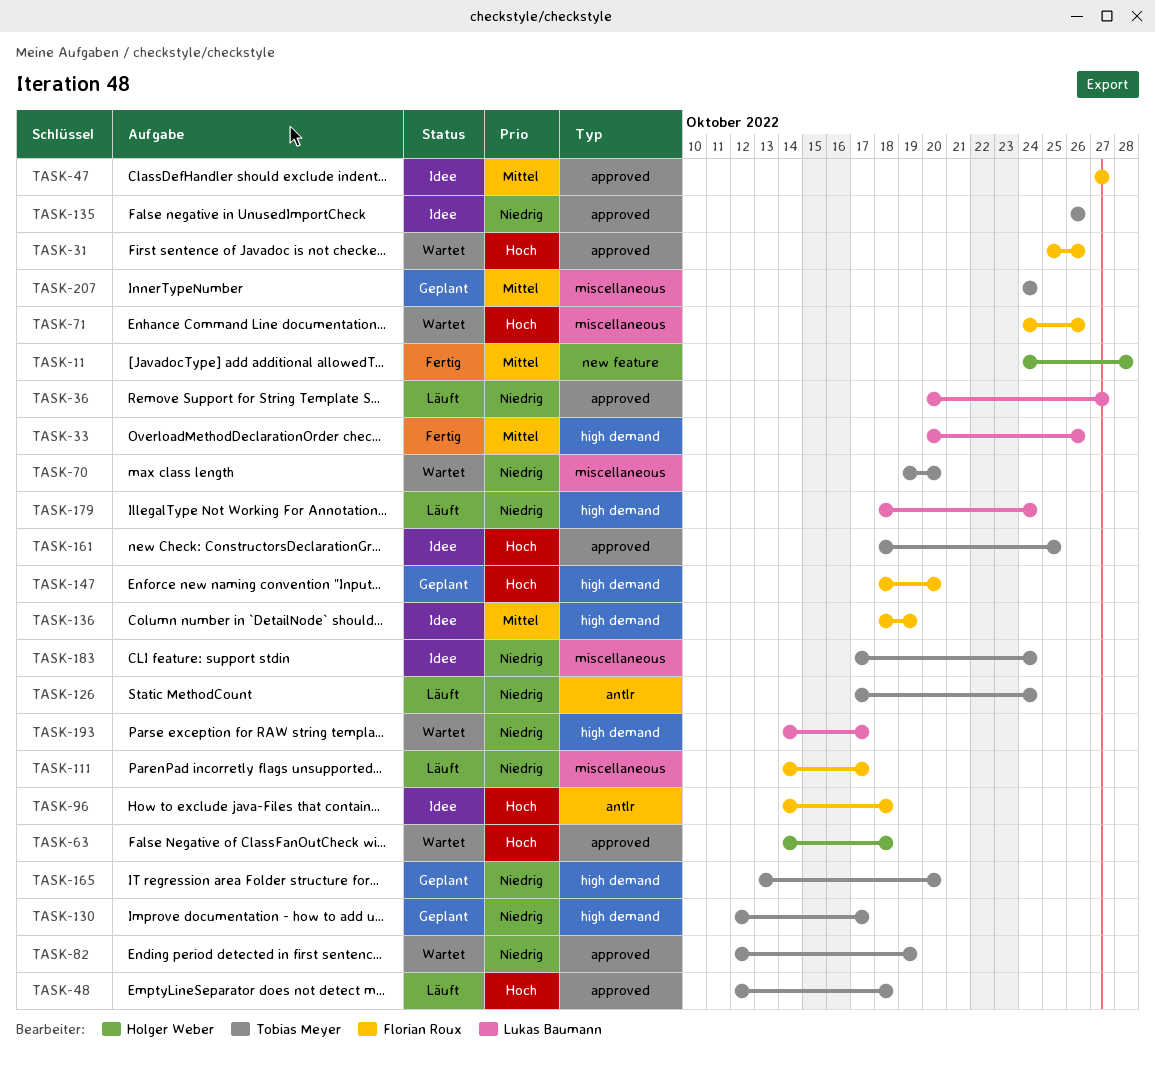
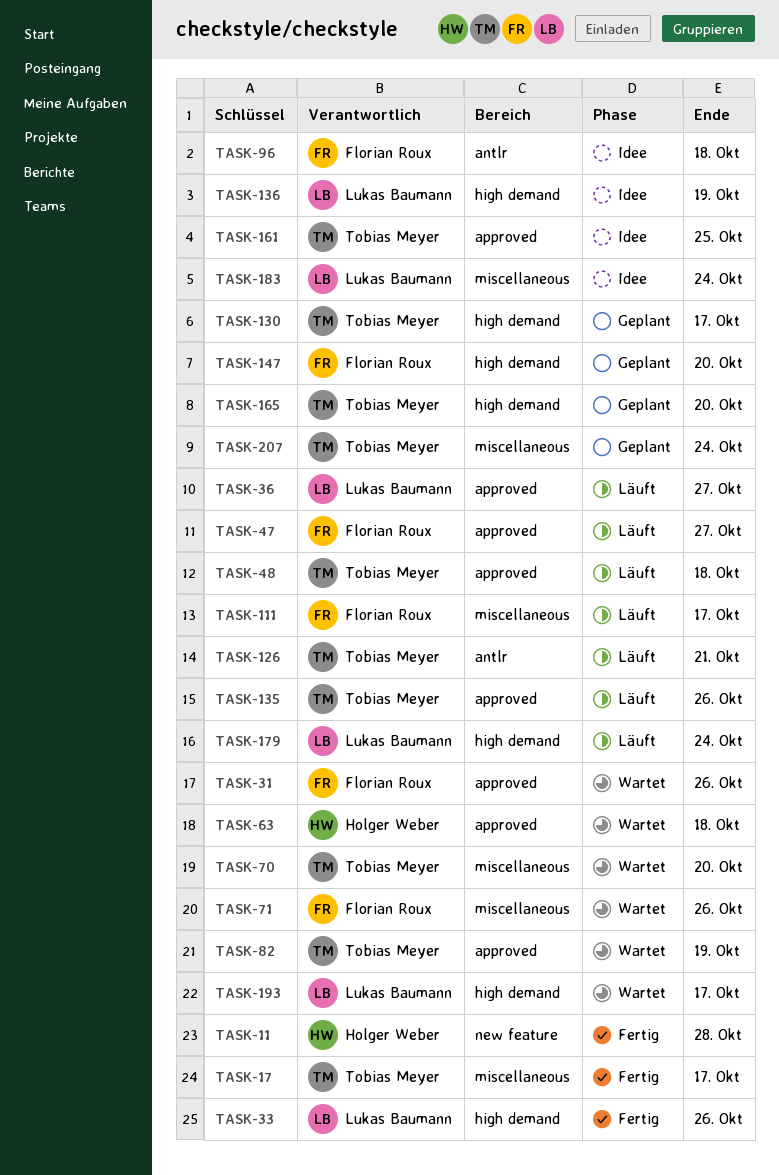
TASK-17: none -> present
TASK-47, status: Idee -> Läuft
TASK-126, due: Oct 24 -> Oct 21
TASK-135, status: Idee -> Läuft
TASK-136, owner: Florian Roux -> Lukas Baumann
TASK-183, owner: Tobias Meyer -> Lukas Baumann

